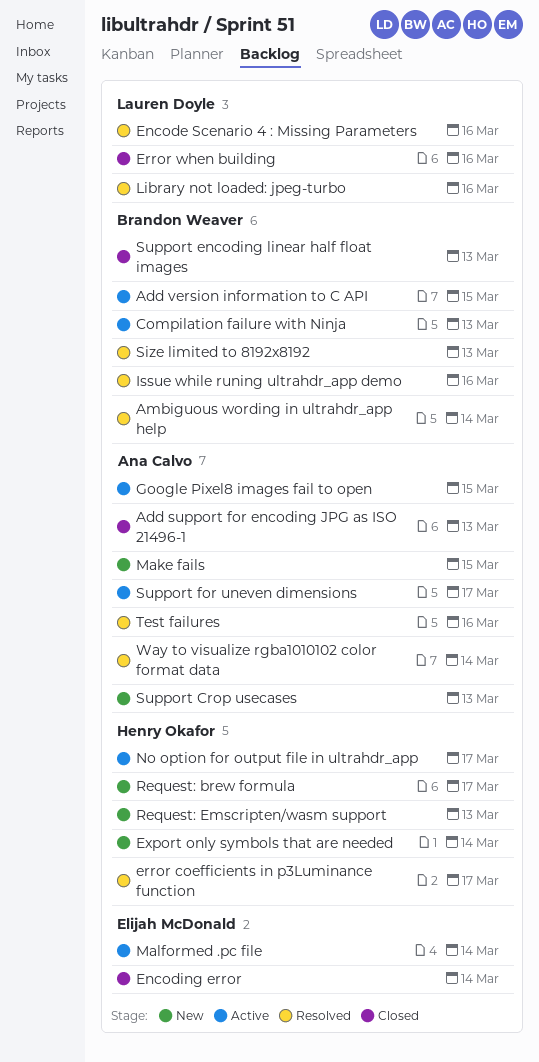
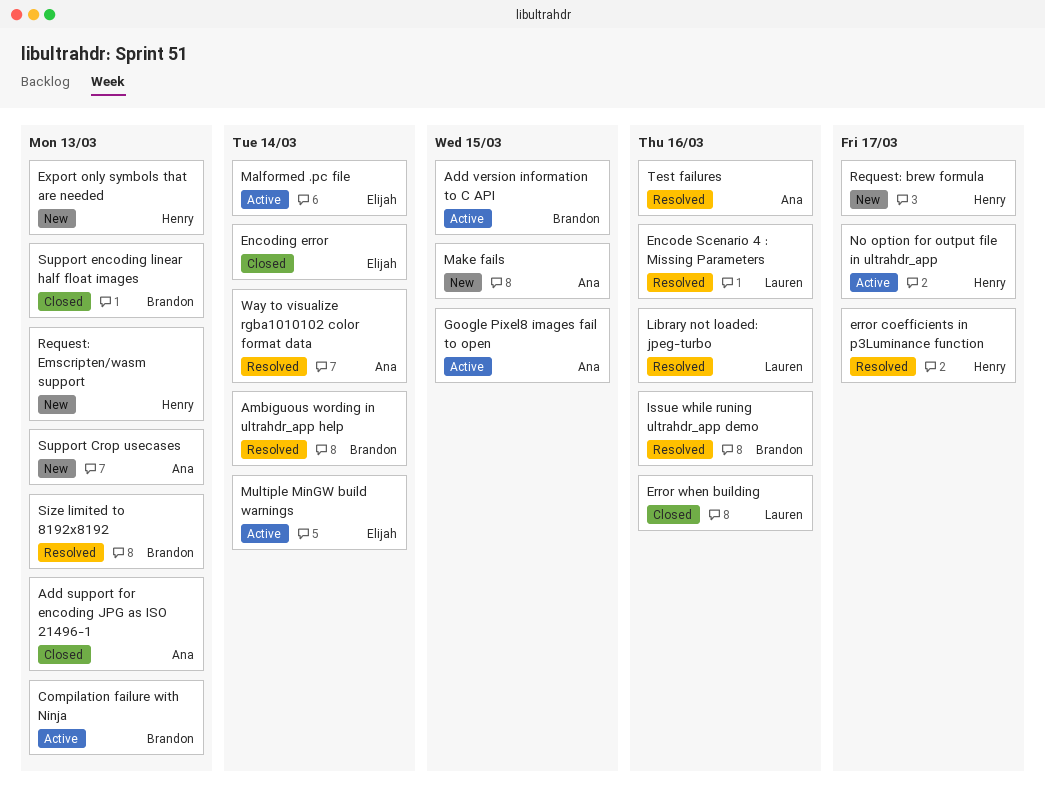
Export only symbols that are needed, due: Mar 14 -> Mar 13
Multiple MinGW build warnings: none -> present
Support for uneven dimensions: present -> none

